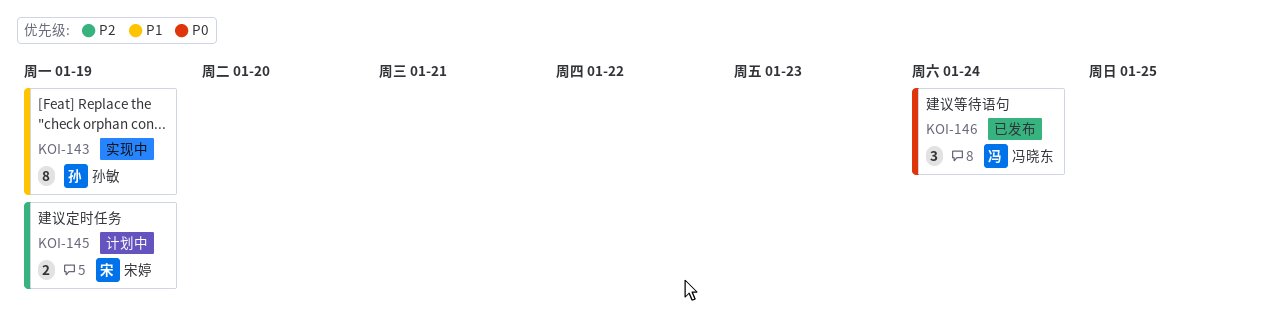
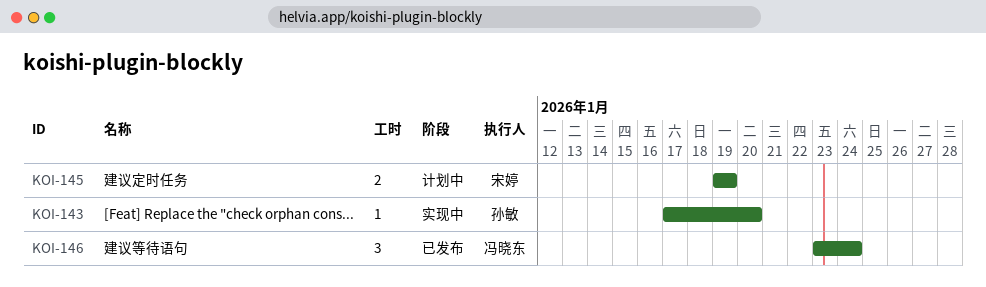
KOI-143, estimate: 8 -> 1
KOI-143, due: Jan 19 -> Jan 20

